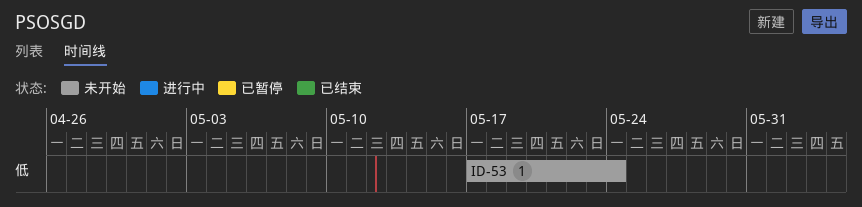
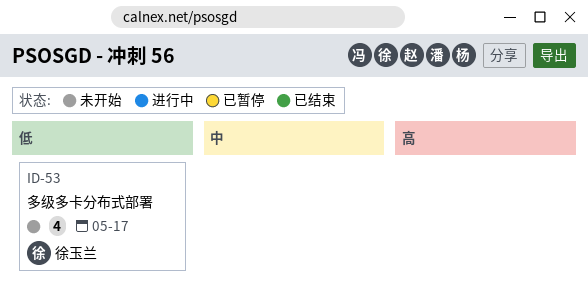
ID-53, estimate: 1 -> 4
ID-53, due: May 24 -> May 17

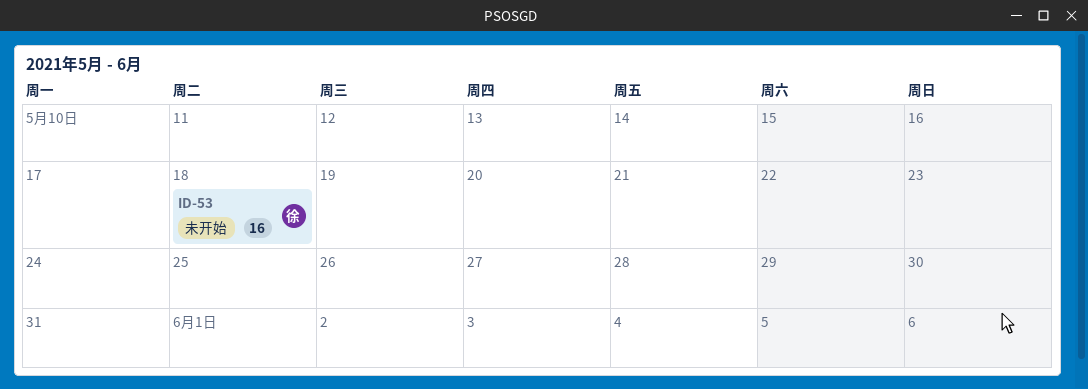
ID-53, estimate: 4 -> 16
ID-53, due: May 17 -> May 18

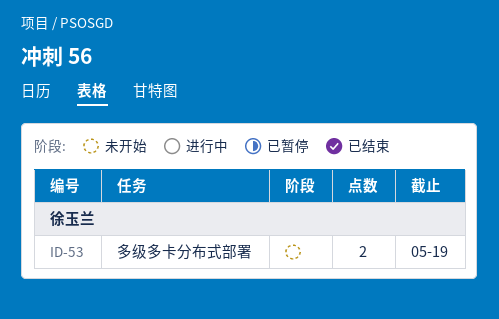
ID-53, estimate: 16 -> 2
ID-53, due: May 18 -> May 19

